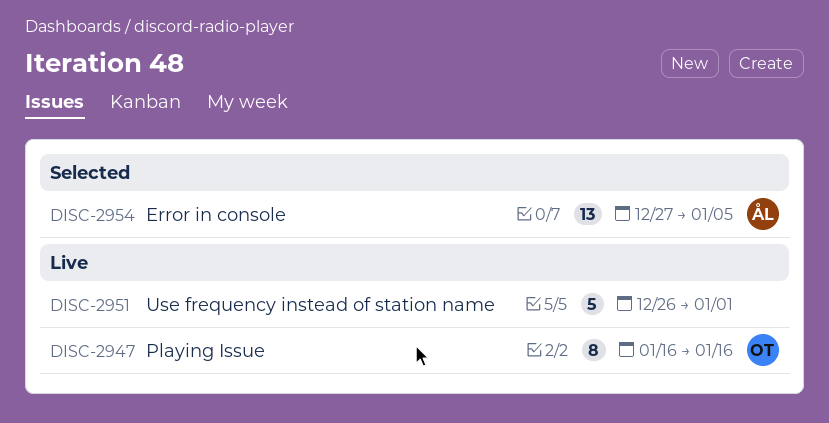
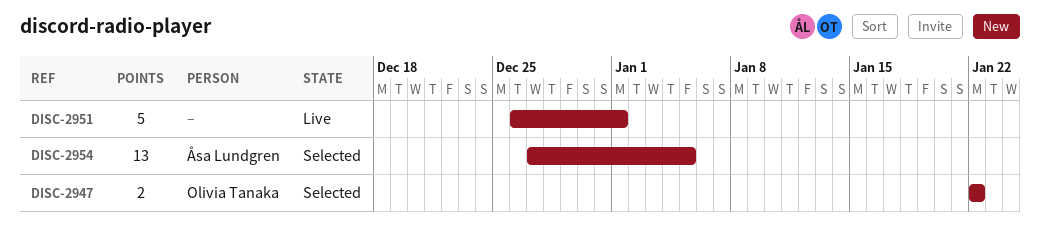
DISC-2947, status: Live -> Selected
DISC-2947, estimate: 8 -> 2
DISC-2947, start: Jan 16 -> Jan 22
DISC-2947, due: Jan 16 -> Jan 22

